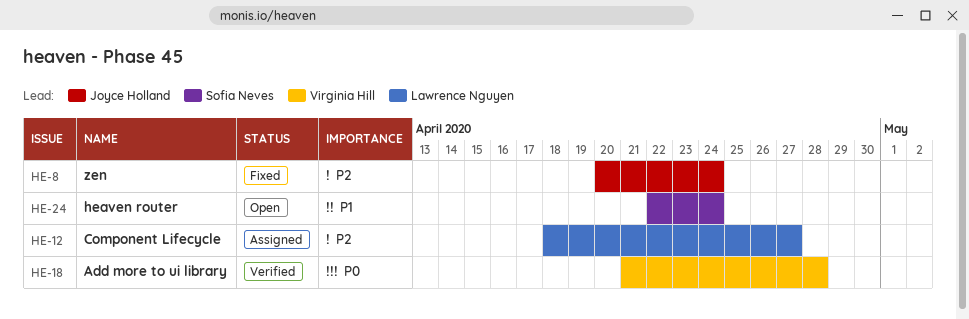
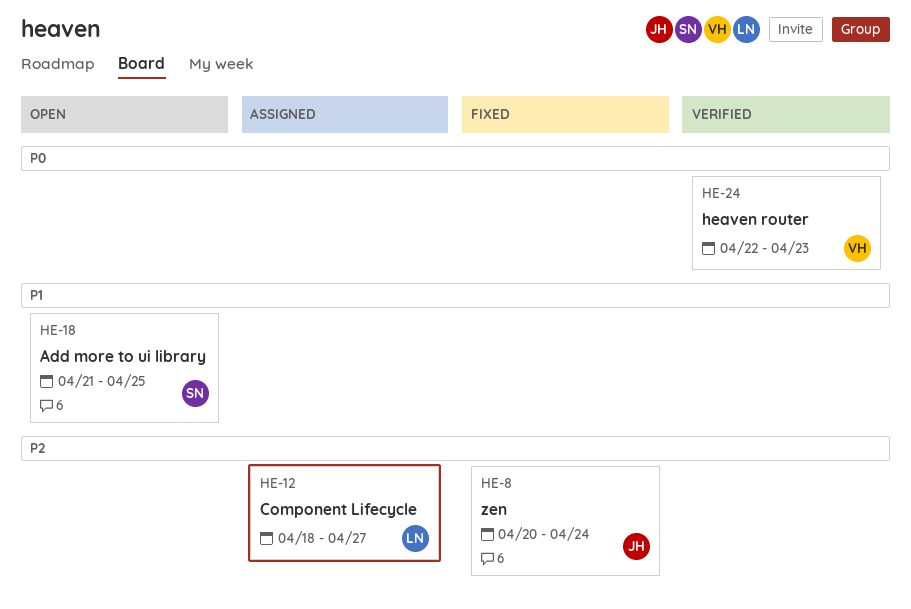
HE-18, status: Verified -> Open
HE-18, owner: Virginia Hill -> Sofia Neves
HE-18, priority: P0 -> P1
HE-18, due: Apr 28 -> Apr 25
HE-24, status: Open -> Verified
HE-24, owner: Sofia Neves -> Virginia Hill
HE-24, priority: P1 -> P0
HE-24, due: Apr 24 -> Apr 23

